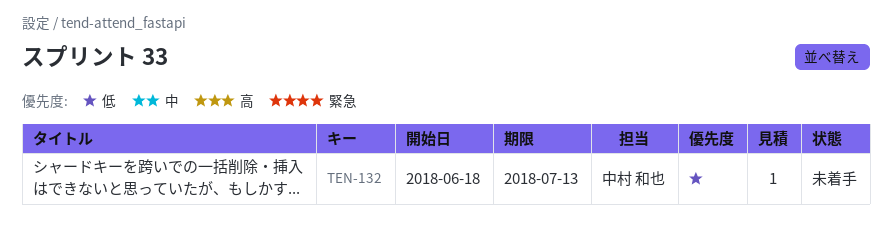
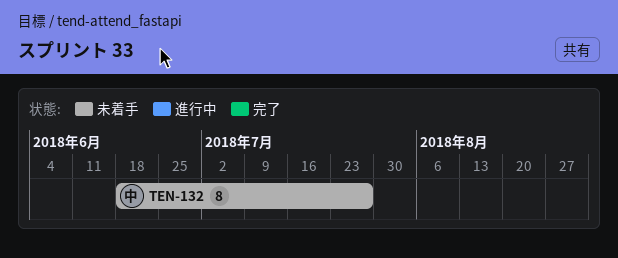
TEN-132, estimate: 1 -> 8
TEN-132, due: Jul 13 -> Jul 27

